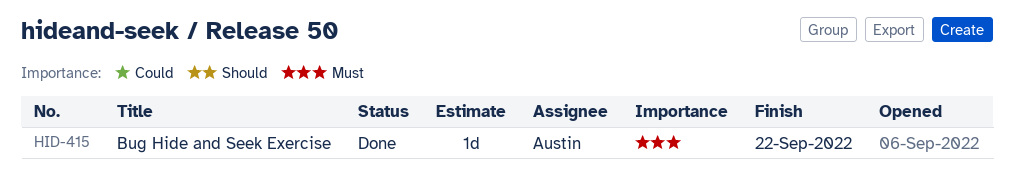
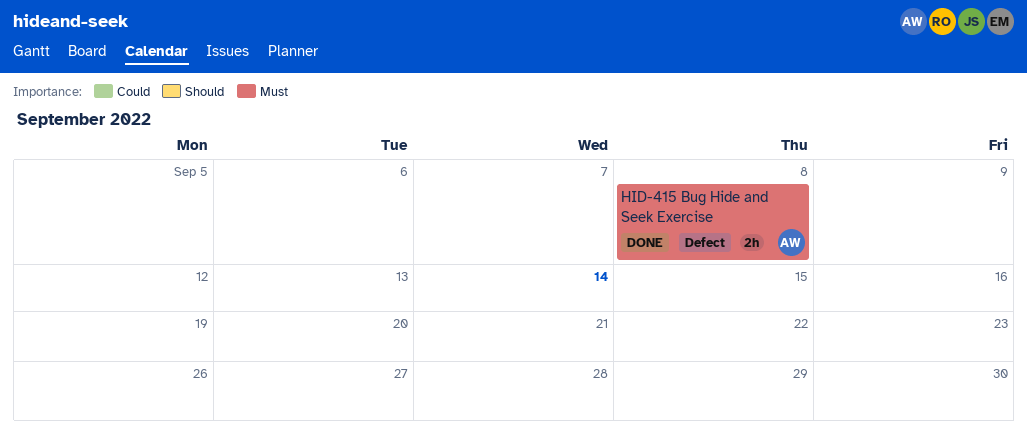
HID-415, estimate: 1d -> 2h
HID-415, due: Sep 22 -> Sep 8

